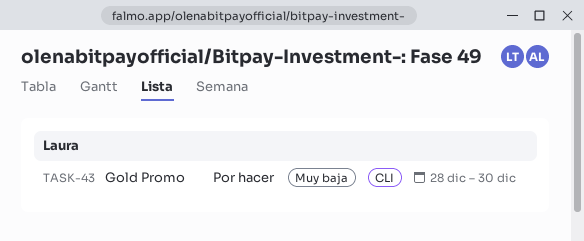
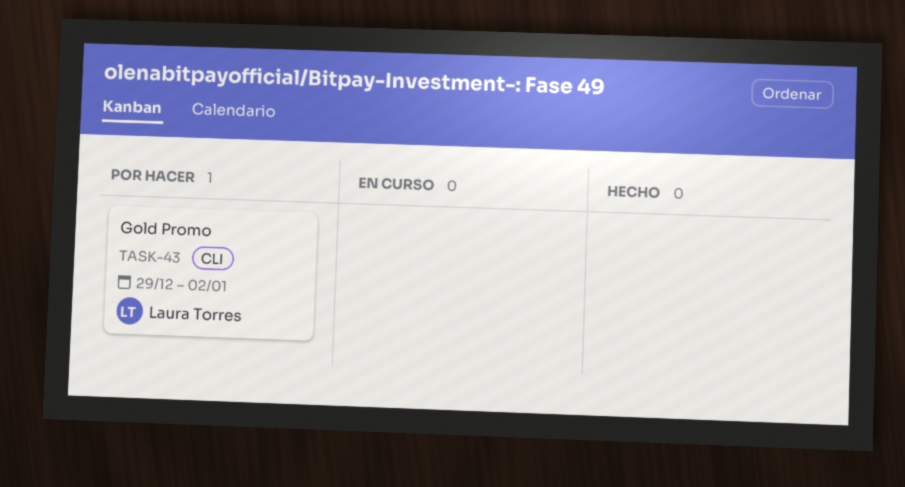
TASK-43, start: Dec 28 -> Dec 29
TASK-43, due: Dec 30 -> Jan 2

